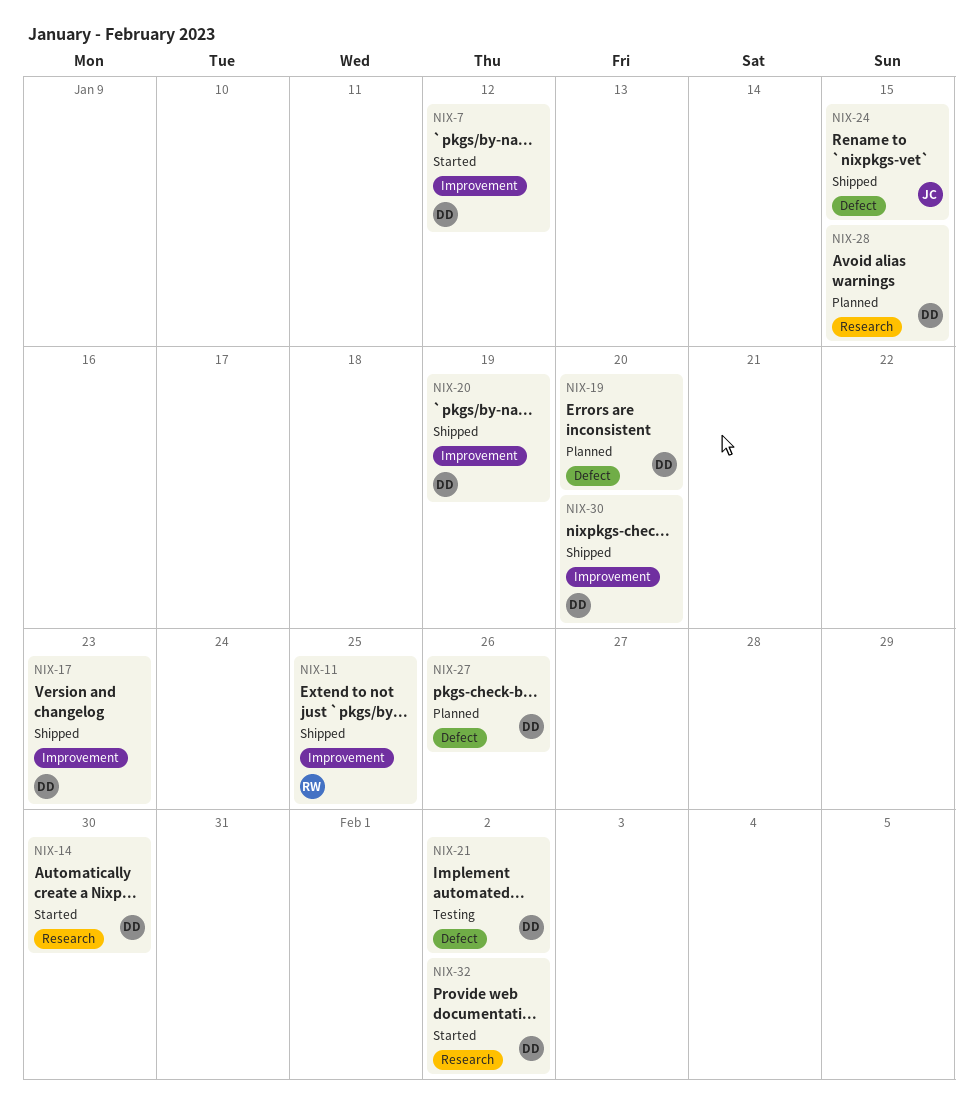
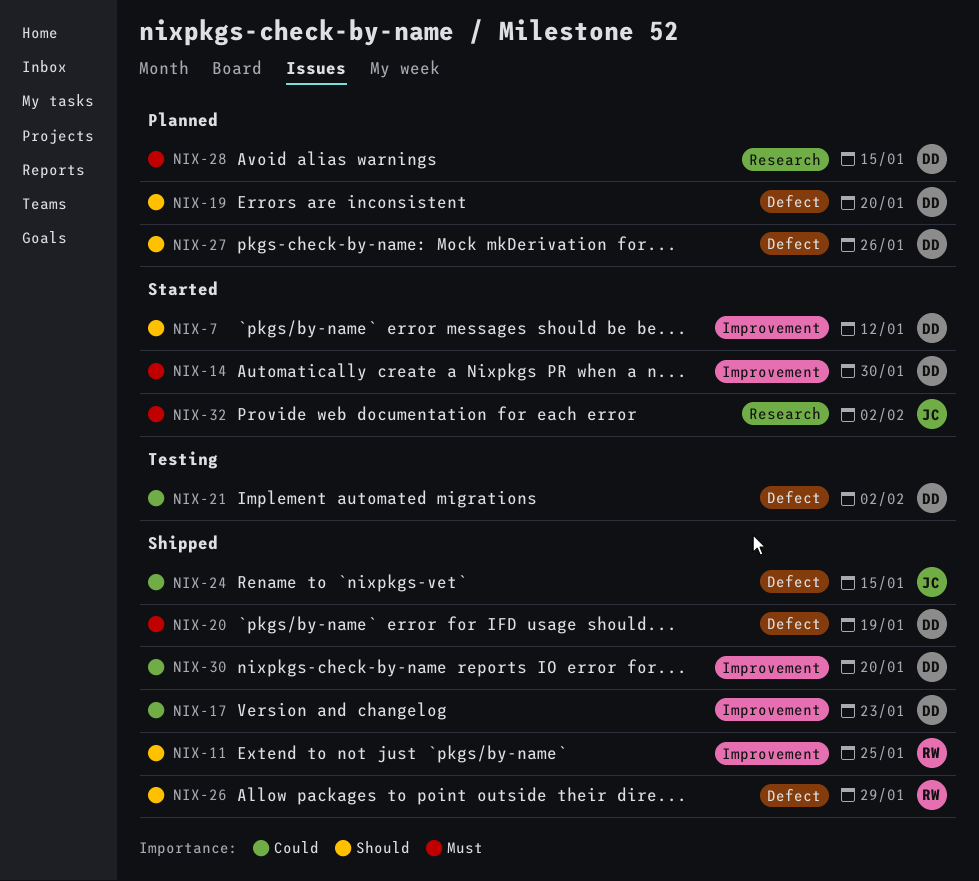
NIX-14, label: Research -> Improvement
NIX-20, label: Improvement -> Defect
NIX-26: none -> present
NIX-32, owner: DD -> JC

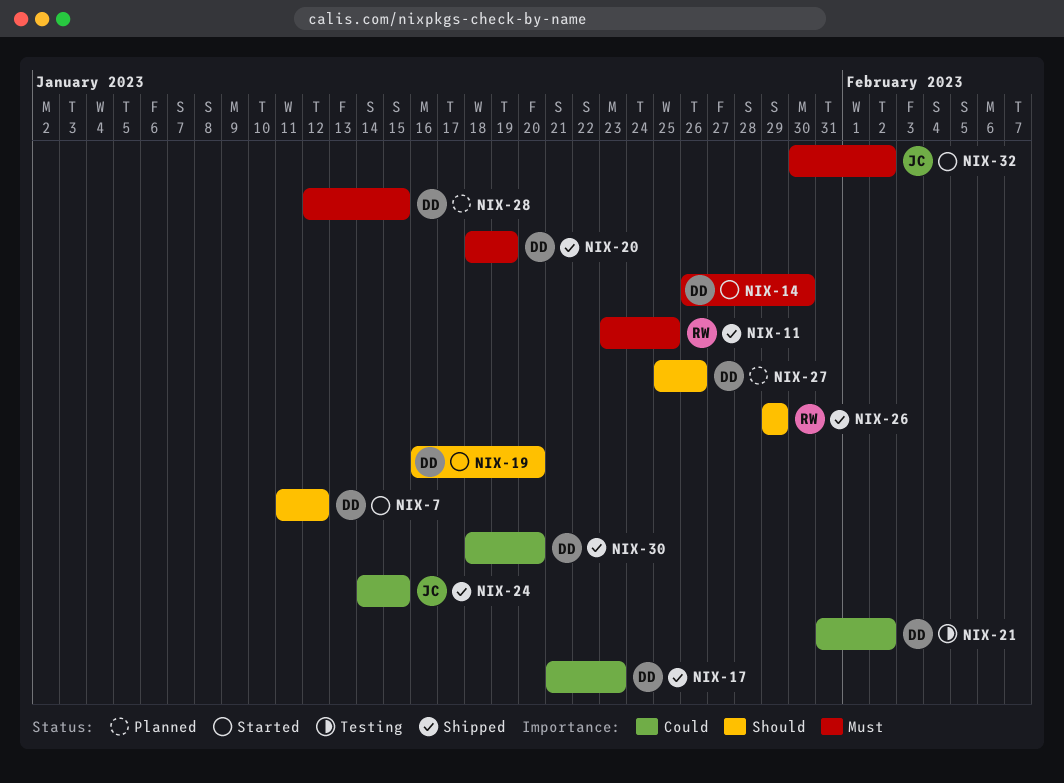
NIX-11, priority: Should -> Must
NIX-19, status: Planned -> Started

